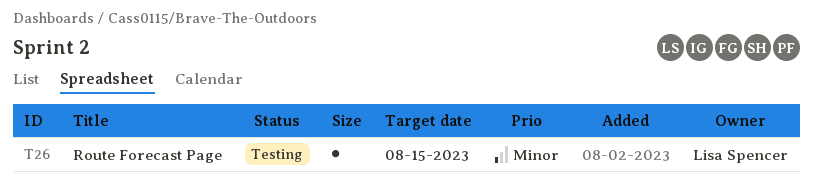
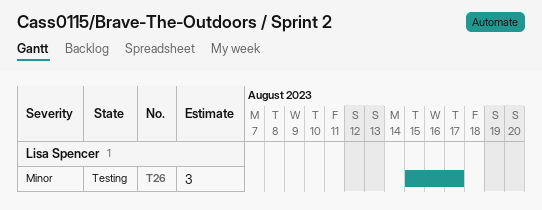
T26, estimate: 1 -> 3
T26, due: Aug 15 -> Aug 17

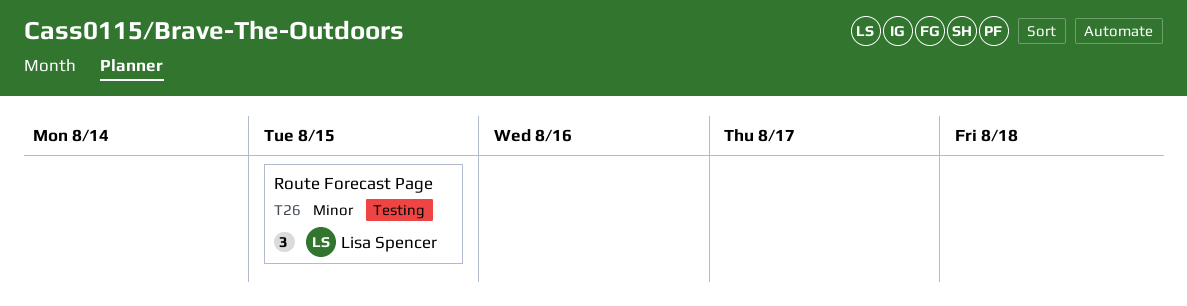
T26, due: Aug 17 -> Aug 15

